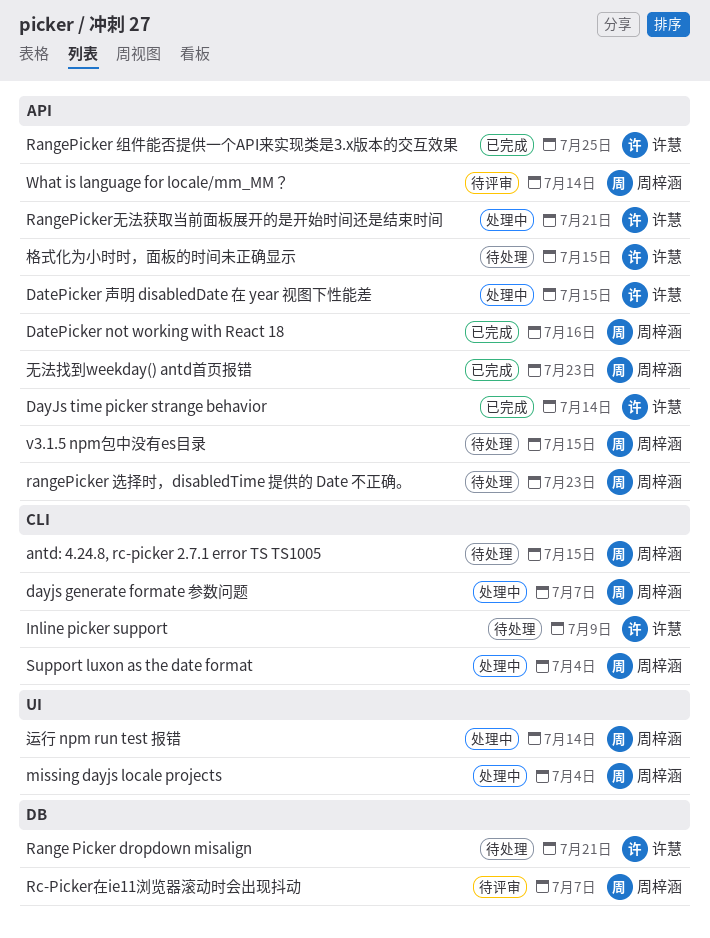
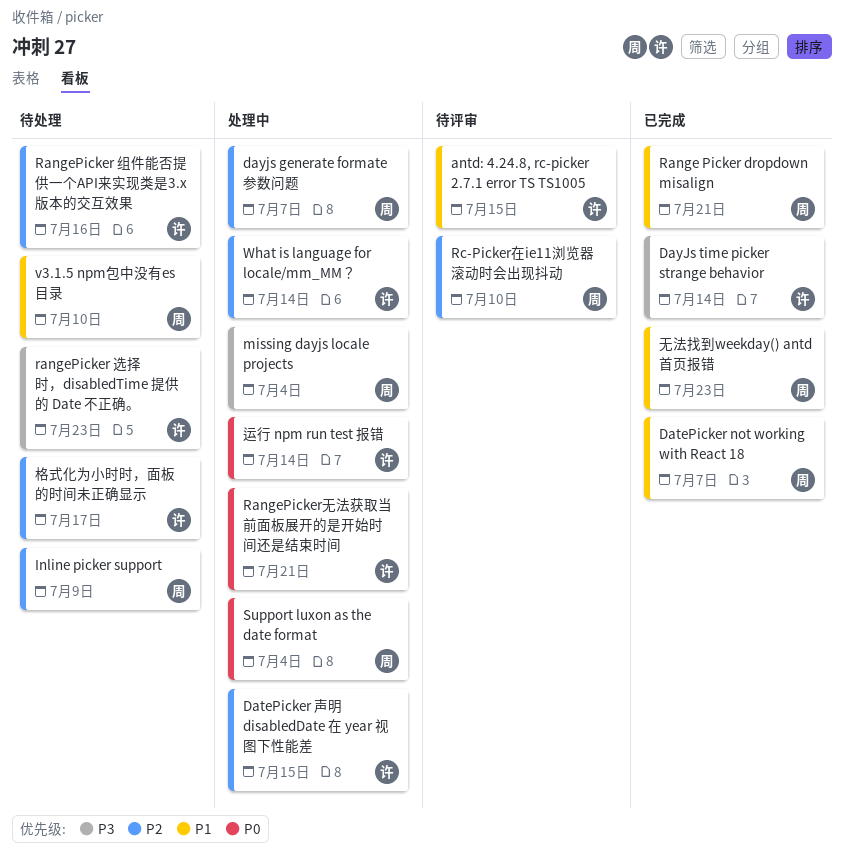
antd: 4.24.8, rc-picker 2.7.1 error TS TS1005, status: 待处理 -> 待评审
antd: 4.24.8, rc-picker 2.7.1 error TS TS1005, owner: 周梓涵 -> 许慧
DatePicker not working with React 18, due: Jul 16 -> Jul 7
Inline picker support, owner: 许慧 -> 周梓涵
Range Picker dropdown misalign, status: 待处理 -> 已完成
Range Picker dropdown misalign, owner: 许慧 -> 周梓涵
RangePicker 组件能否提供一个API来实现类是3.x版本的交互效果, status: 已完成 -> 待处理
RangePicker 组件能否提供一个API来实现类是3.x版本的交互效果, due: Jul 25 -> Jul 16
rangePicker 选择时，disabledTime 提供的 Date 不正确。, owner: 周梓涵 -> 许慧
Rc-Picker在ie11浏览器滚动时会出现抖动, due: Jul 7 -> Jul 10
v3.1.5 npm包中没有es目录, due: Jul 15 -> Jul 10
What is language for locale/mm_MM？, status: 待评审 -> 处理中
What is language for locale/mm_MM？, owner: 周梓涵 -> 许慧
格式化为小时时，面板的时间未正确显示, due: Jul 15 -> Jul 17
运行 npm run test 报错, owner: 周梓涵 -> 许慧

